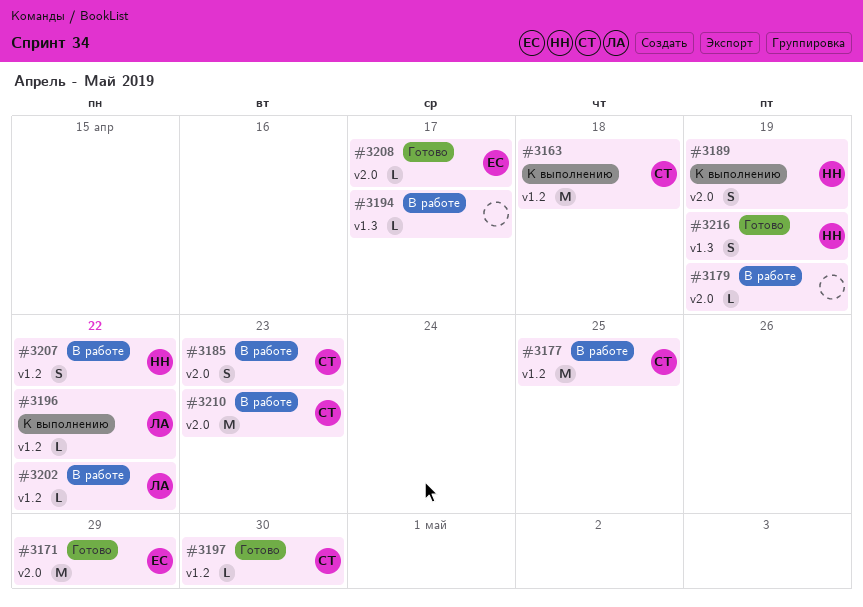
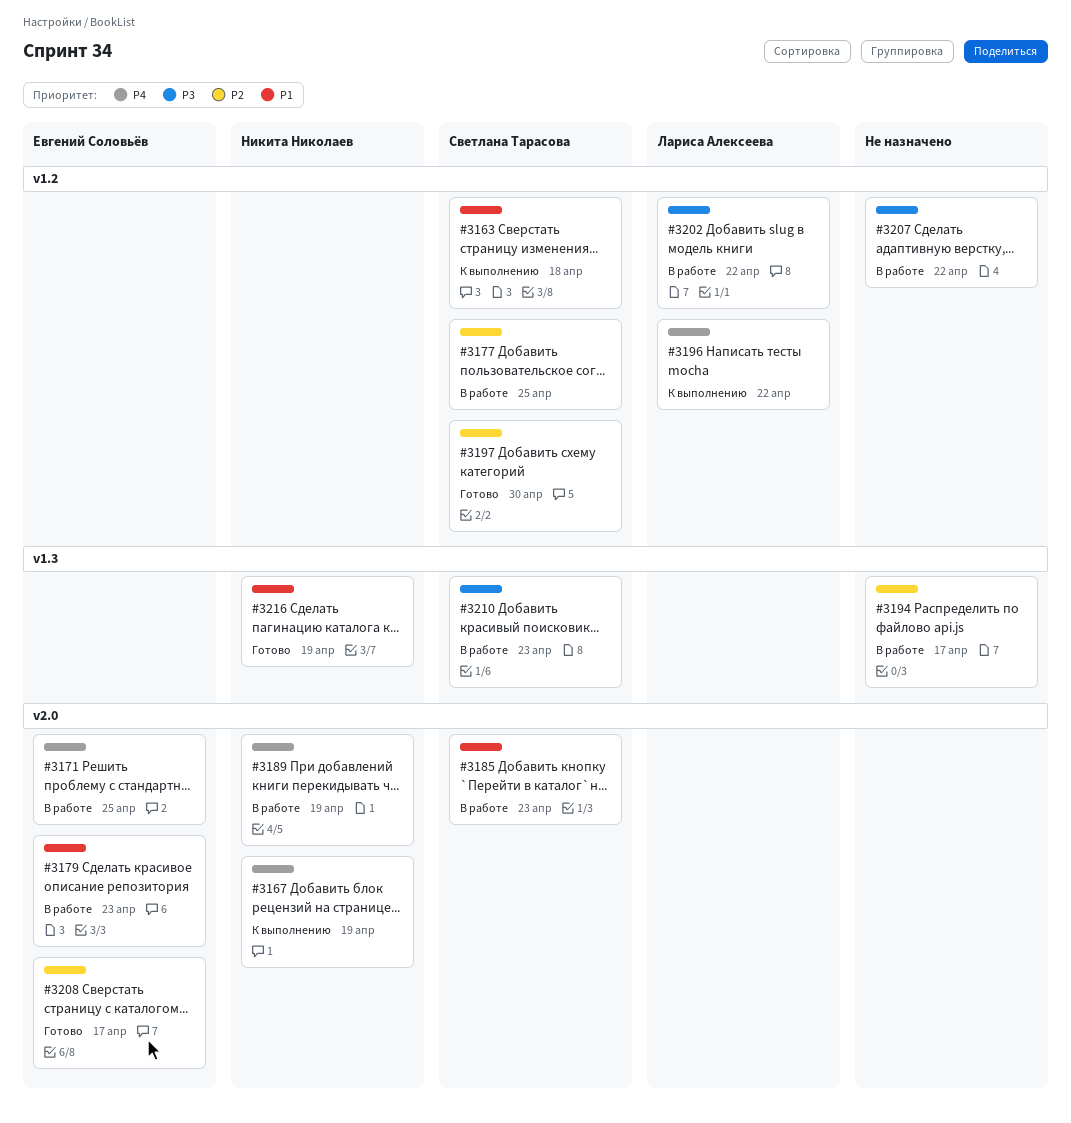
#3167: none -> present
#3171, status: Готово -> В работе
#3171, due: Apr 29 -> Apr 25
#3179, owner: none -> Евгений Соловьёв
#3179, due: Apr 19 -> Apr 23
#3189, status: К выполнению -> В работе
#3207, owner: Никита Николаев -> none
#3210, label: v2.0 -> v1.3

